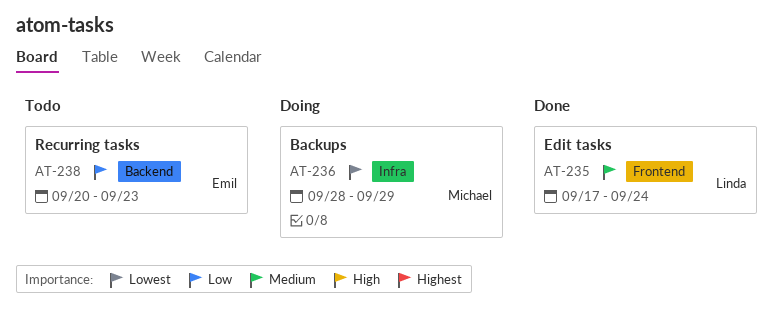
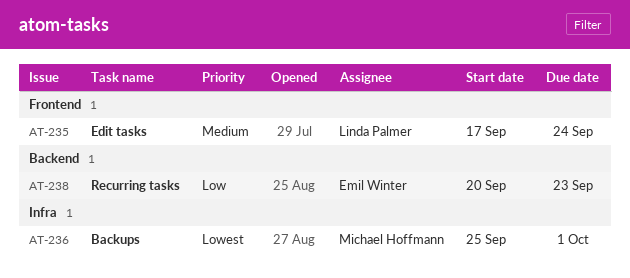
AT-236, start: Sep 28 -> Sep 25
AT-236, due: Sep 29 -> Oct 1

